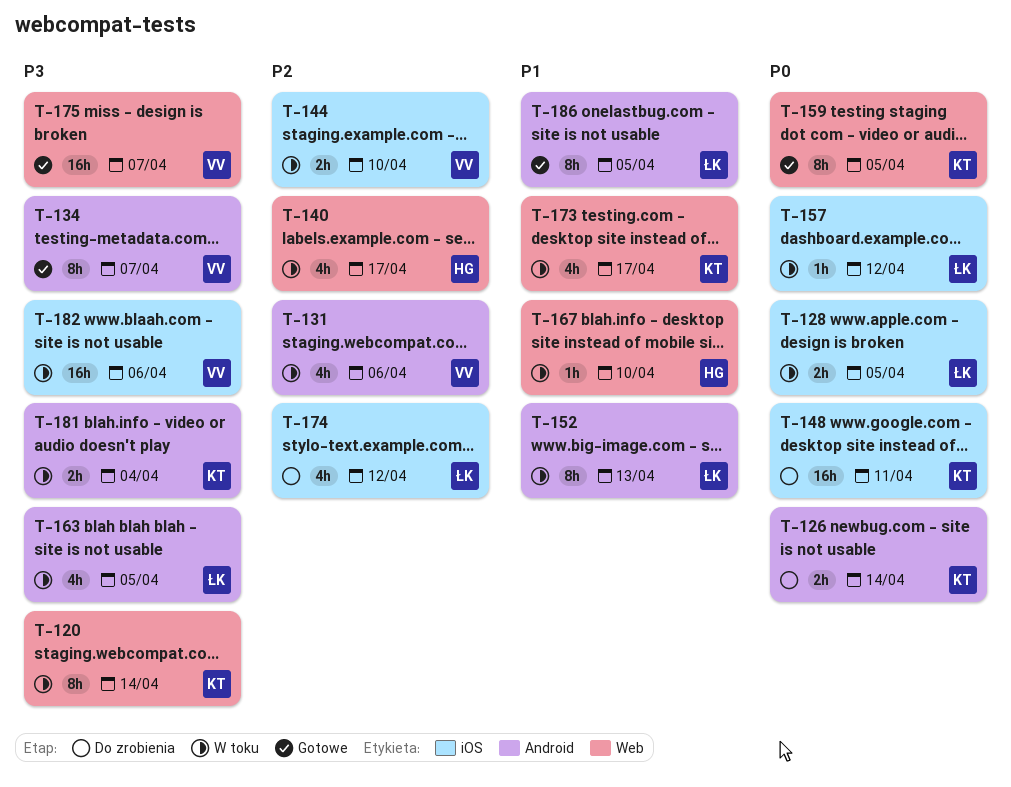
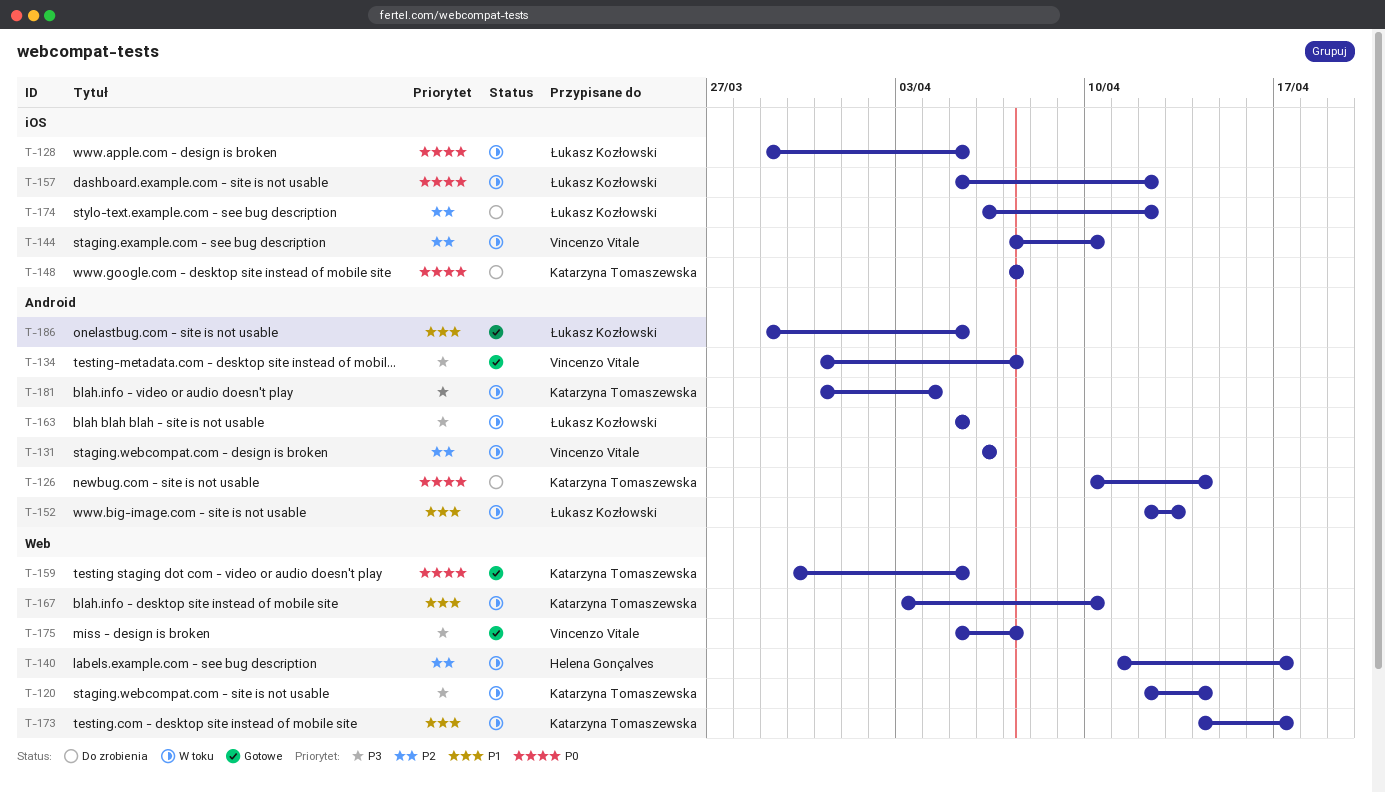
T-148, due: Apr 11 -> Apr 7
T-167, owner: Helena Gonçalves -> Katarzyna Tomaszewska
T-182: present -> none

